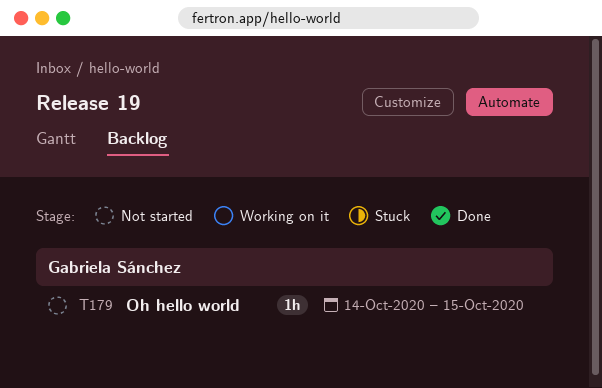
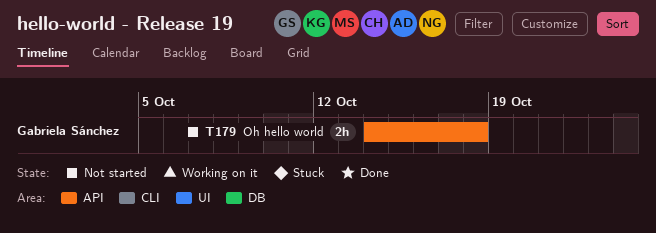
T179, estimate: 1h -> 2h
T179, due: Oct 15 -> Oct 18

